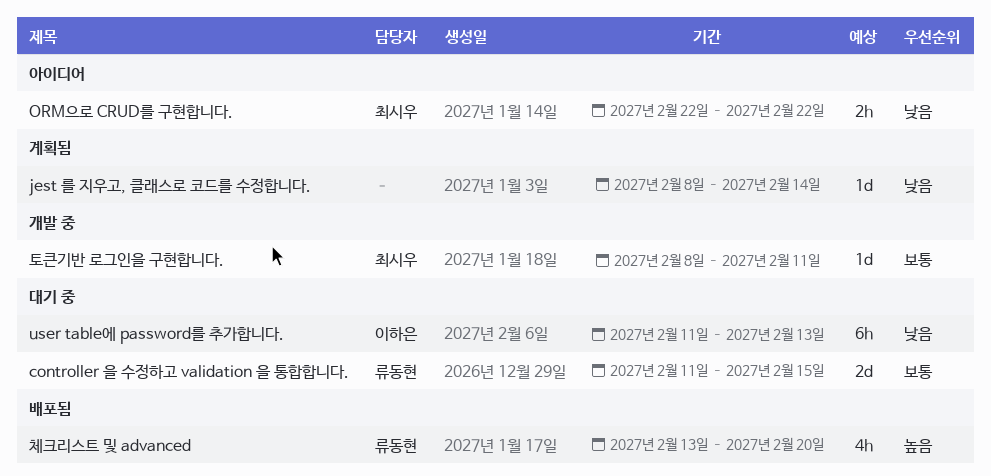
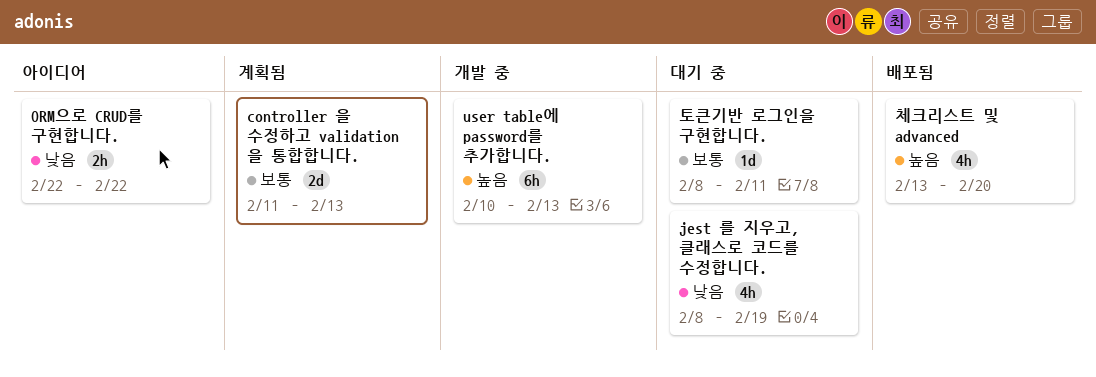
controller 을 수정하고 validation 을 통합합니다., status: 대기 중 -> 계획됨
controller 을 수정하고 validation 을 통합합니다., due: Feb 15 -> Feb 13
jest 를 지우고, 클래스로 코드를 수정합니다., status: 계획됨 -> 대기 중
jest 를 지우고, 클래스로 코드를 수정합니다., estimate: 1d -> 4h
jest 를 지우고, 클래스로 코드를 수정합니다., due: Feb 14 -> Feb 19
user table에 password를 추가합니다., status: 대기 중 -> 개발 중
user table에 password를 추가합니다., priority: 낮음 -> 높음
user table에 password를 추가합니다., start: Feb 11 -> Feb 10
토큰기반 로그인을 구현합니다., status: 개발 중 -> 대기 중

